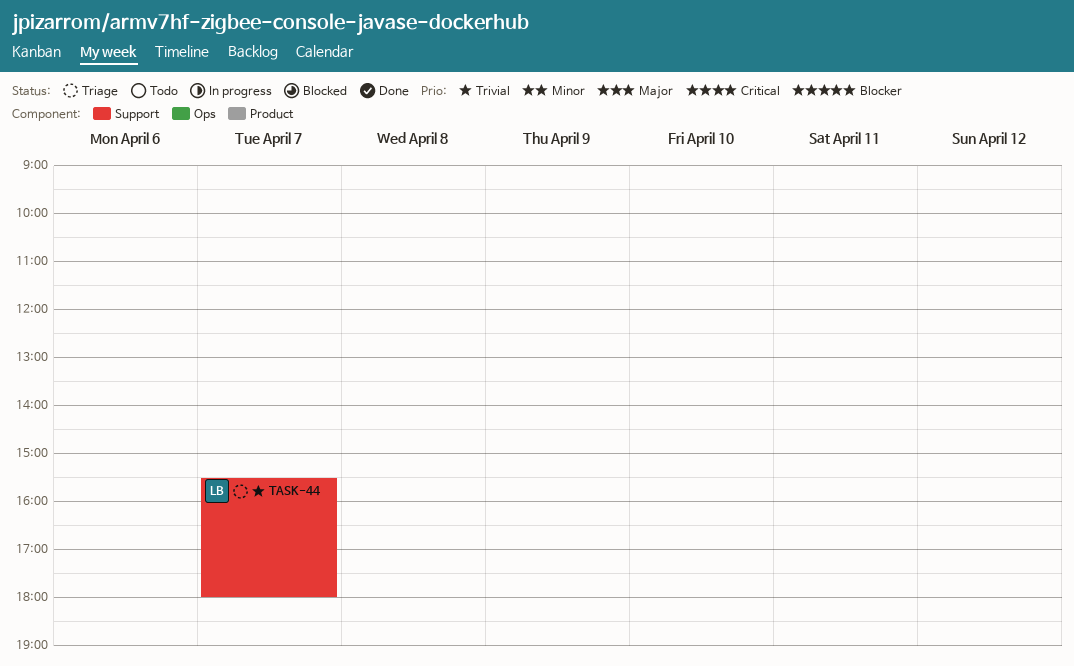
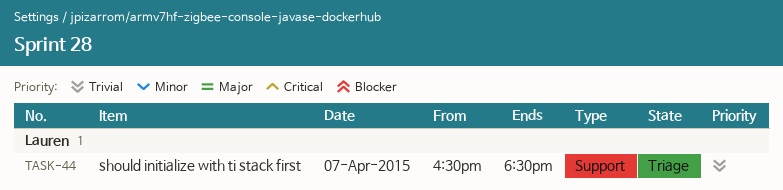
TASK-44, begins: 15:30 -> 16:30
TASK-44, ends: 18:00 -> 18:30

